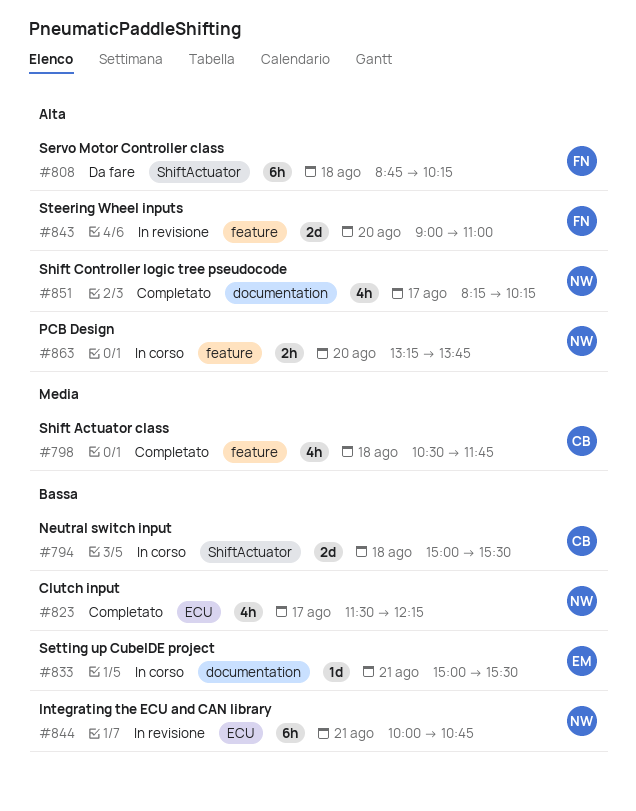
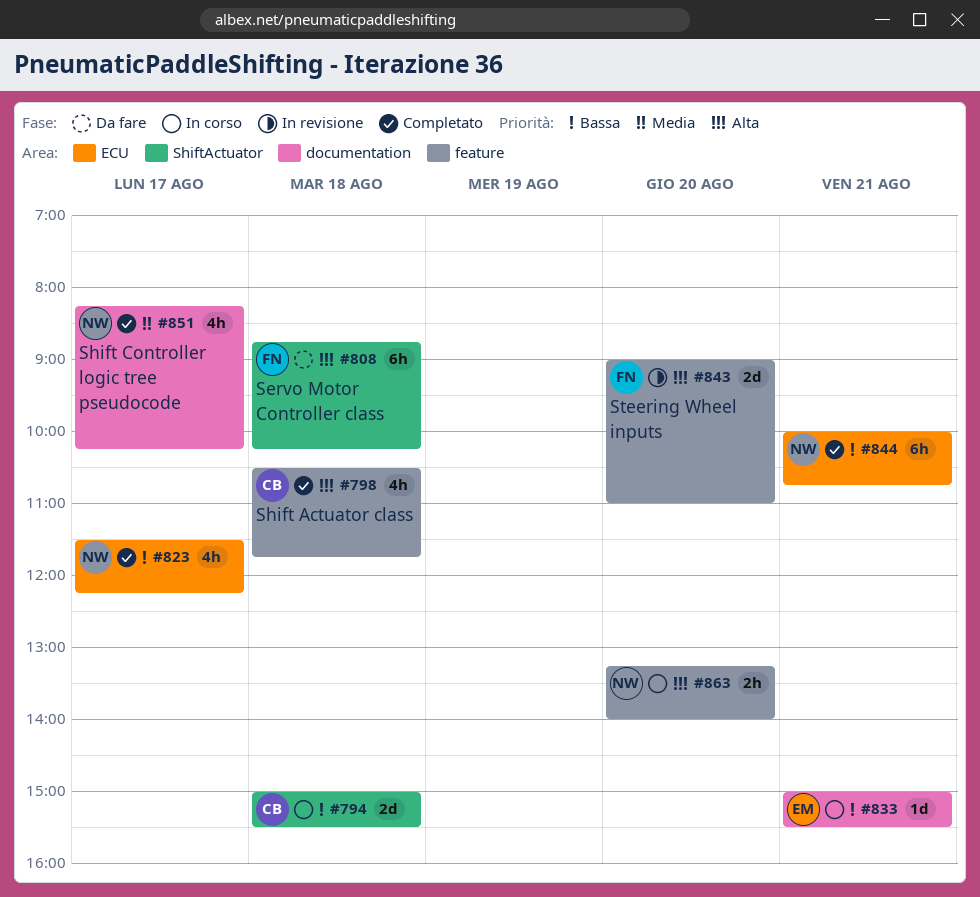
#798, priority: Media -> Alta
#844, status: In revisione -> Completato
#851, priority: Alta -> Media
#863, ends: 13:45 -> 14:00

